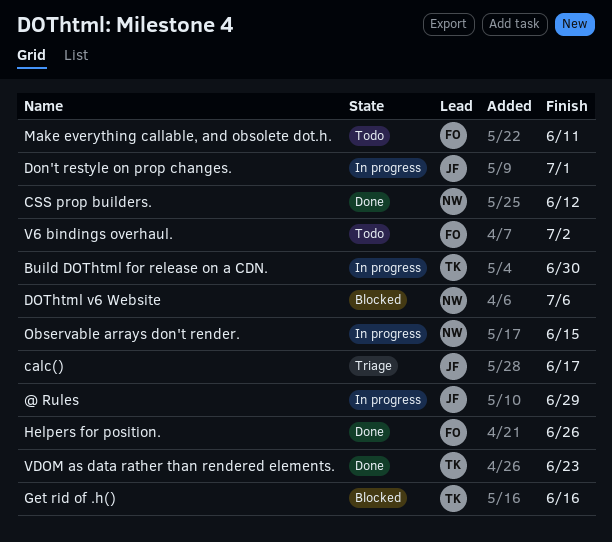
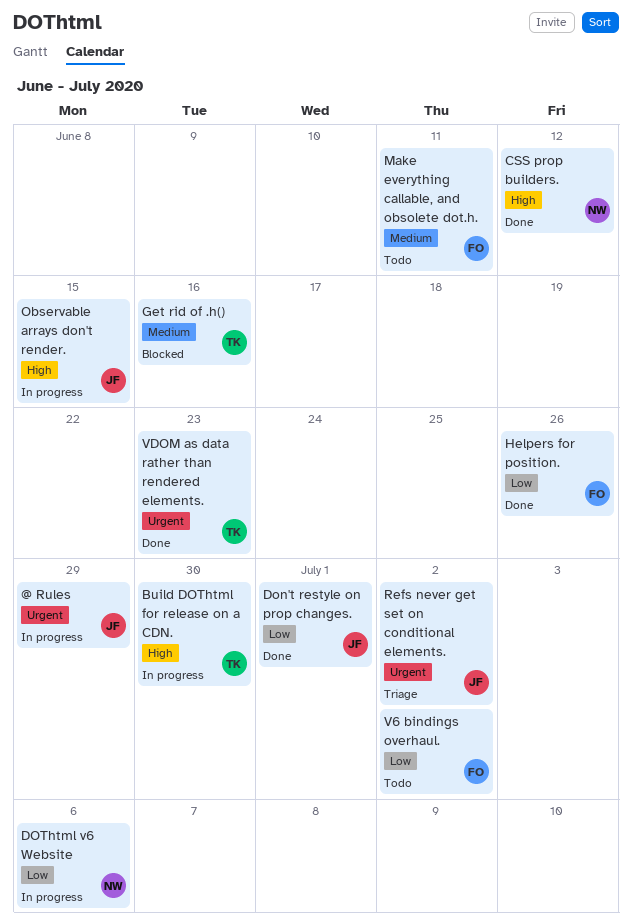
calc(): present -> none
Don't restyle on prop changes., status: In progress -> Done
DOThtml v6 Website, status: Blocked -> In progress
Observable arrays don't render., owner: NW -> JF
Refs never get set on conditional elements.: none -> present

